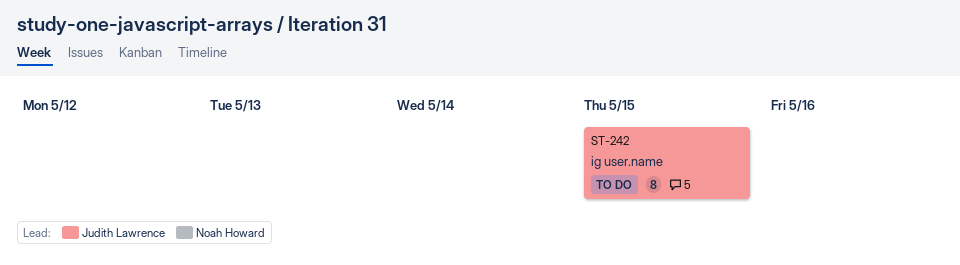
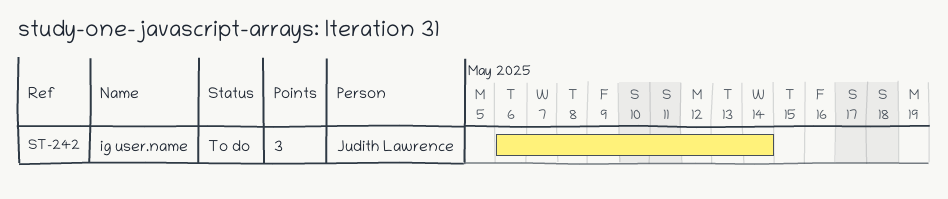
ST-242, estimate: 8 -> 3
ST-242, due: May 15 -> May 14

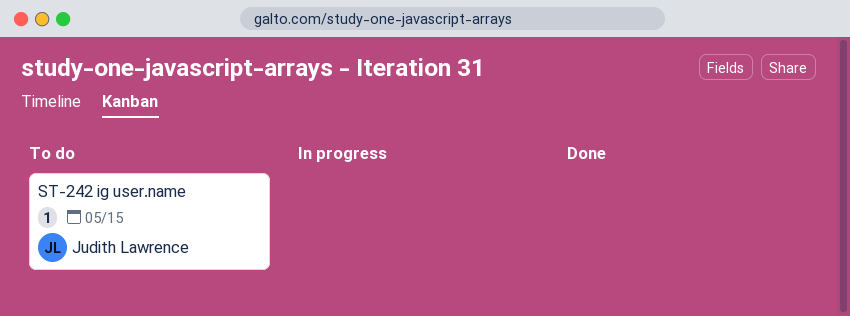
ST-242, estimate: 3 -> 1
ST-242, due: May 14 -> May 15

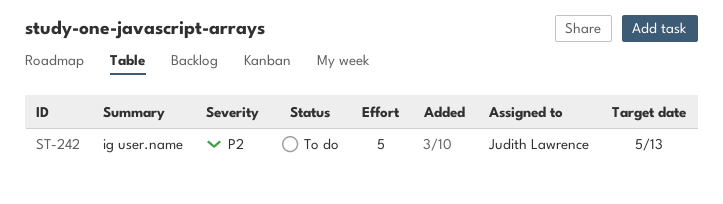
ST-242, estimate: 1 -> 5
ST-242, due: May 15 -> May 13

